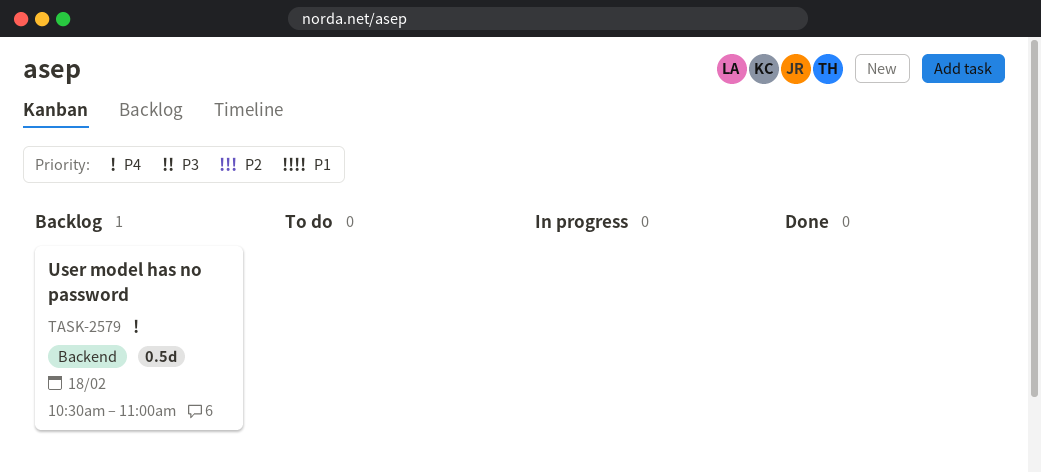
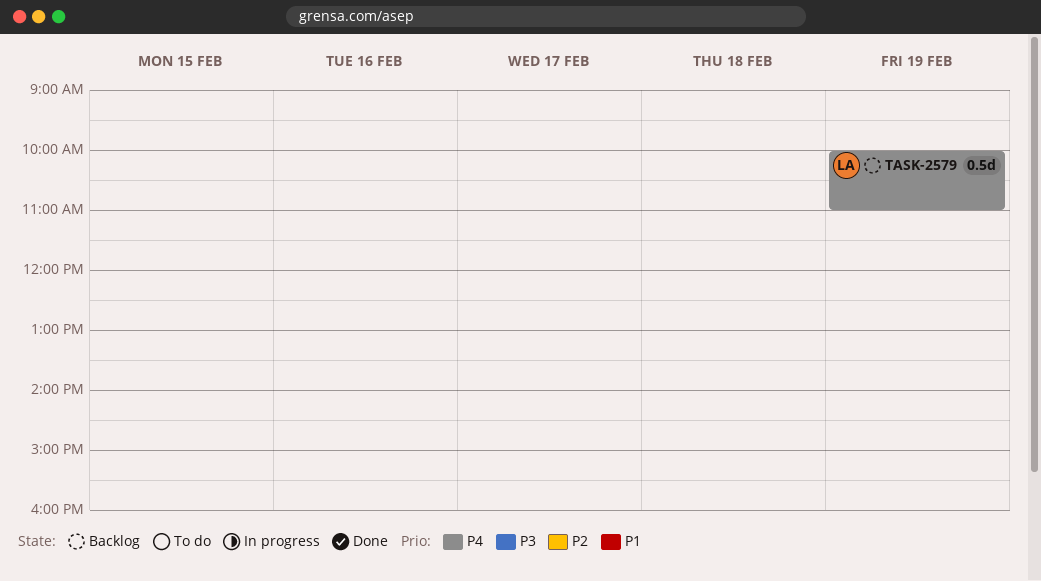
TASK-2579, day: Feb 18 -> Feb 19
TASK-2579, begins: 10:30 -> 10:00

